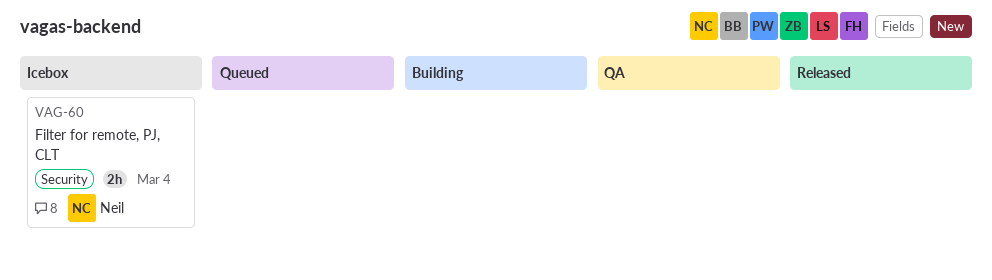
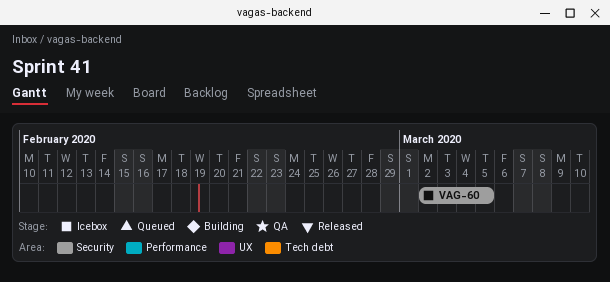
VAG-60, due: Mar 4 -> Mar 5

